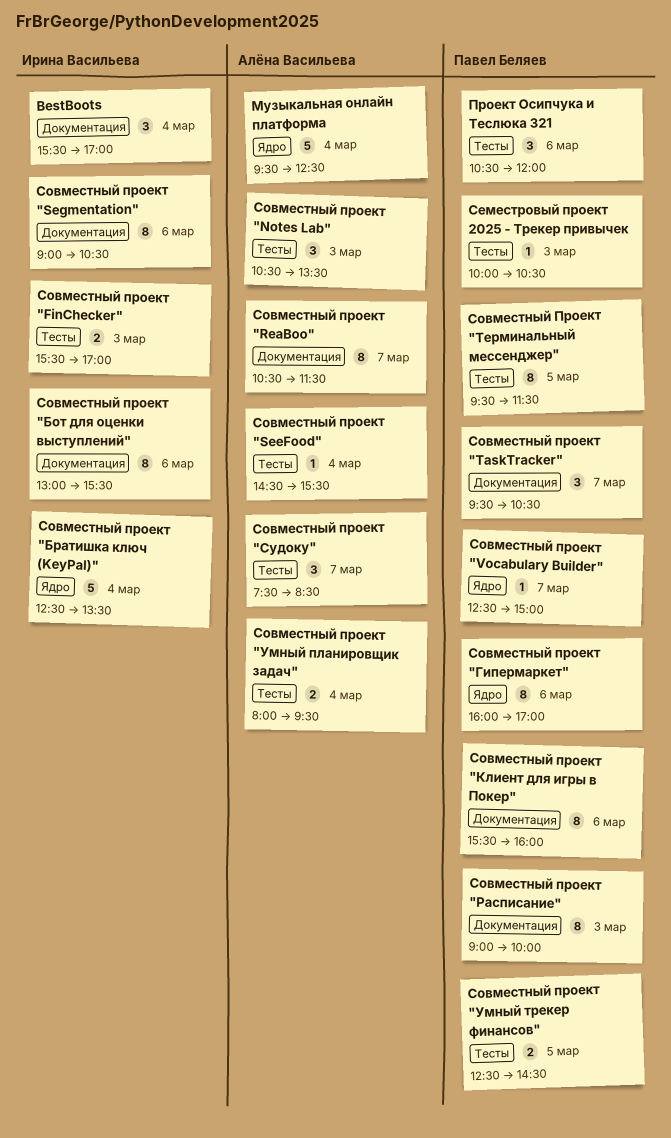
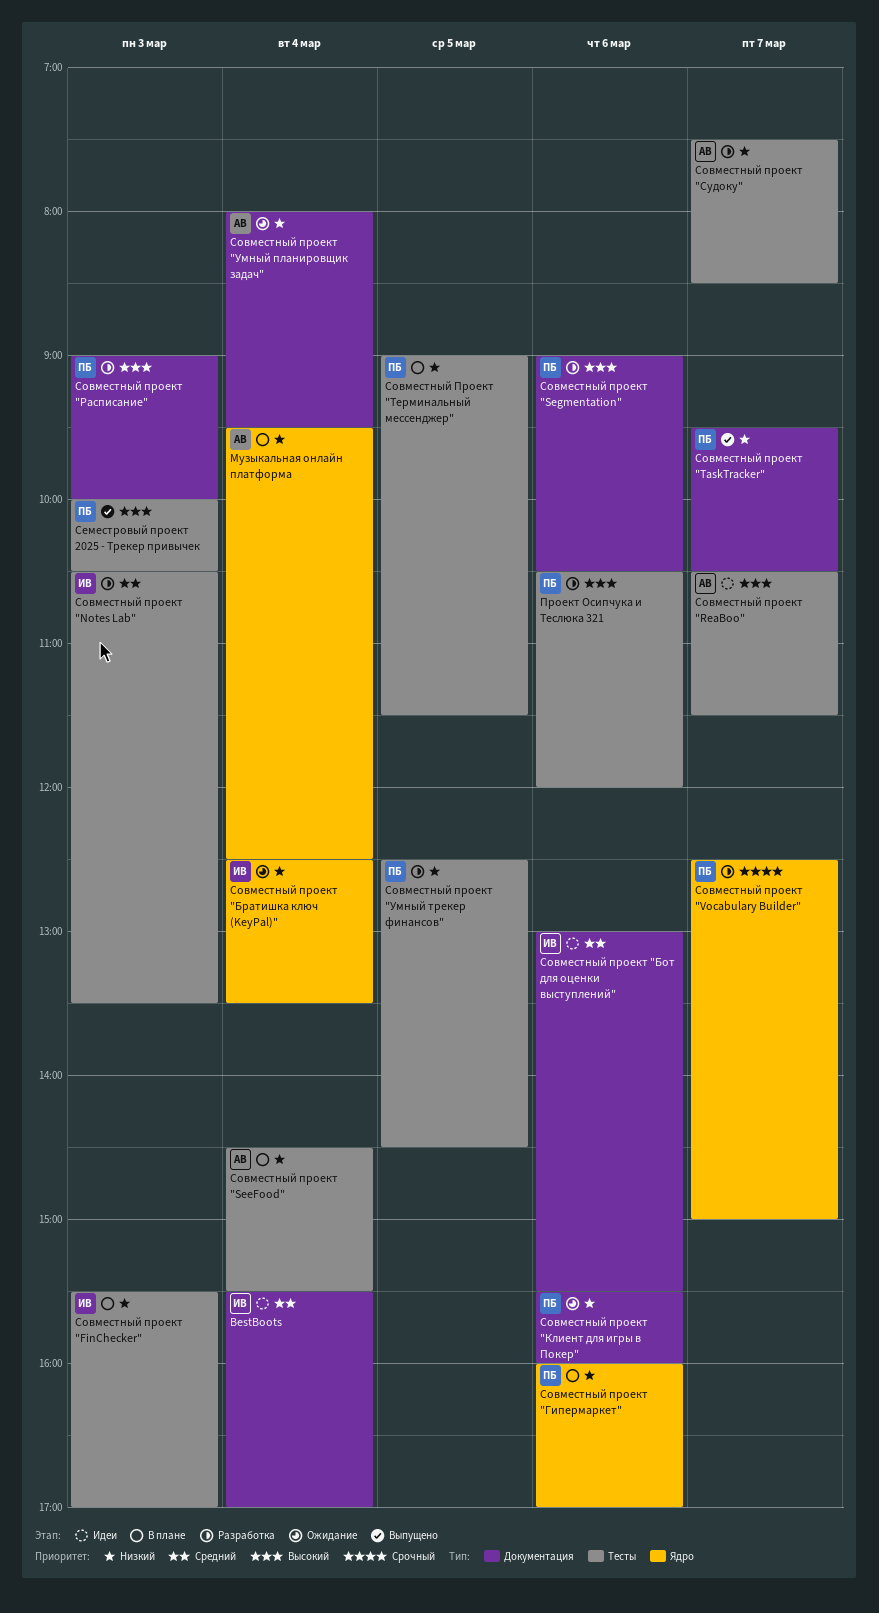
Cовместный проект "Segmentation", owner: Ирина Васильева -> Павел Беляев
Совместный проект "Notes Lab", owner: Алёна Васильева -> Ирина Васильева
Совместный проект "ReaBoo", label: Документация -> Тесты
Совместный Проект "Терминальный мессенджер", begins: 09:30 -> 09:00
Совместный проект "Умный планировщик задач", label: Тесты -> Документация

